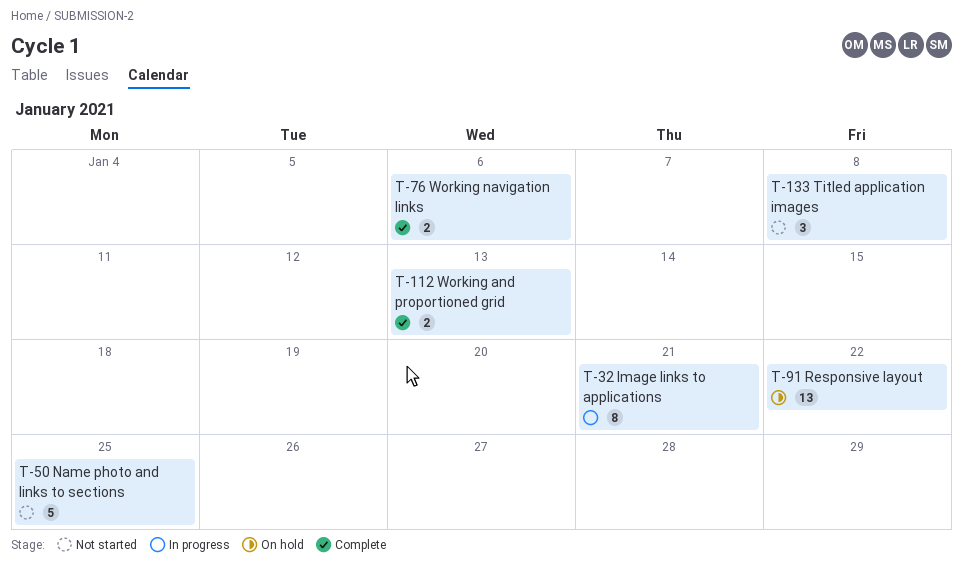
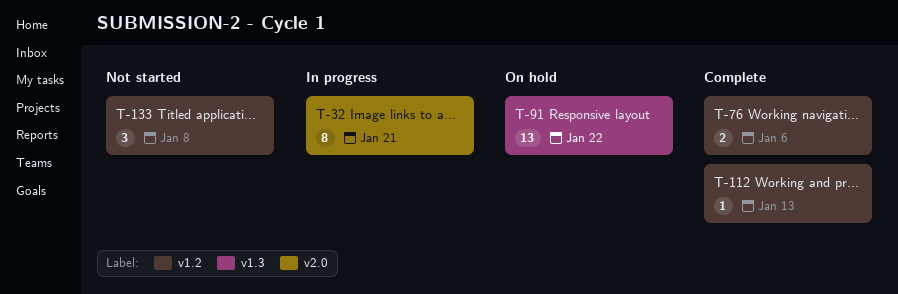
T-50: present -> none
T-112, estimate: 2 -> 1

